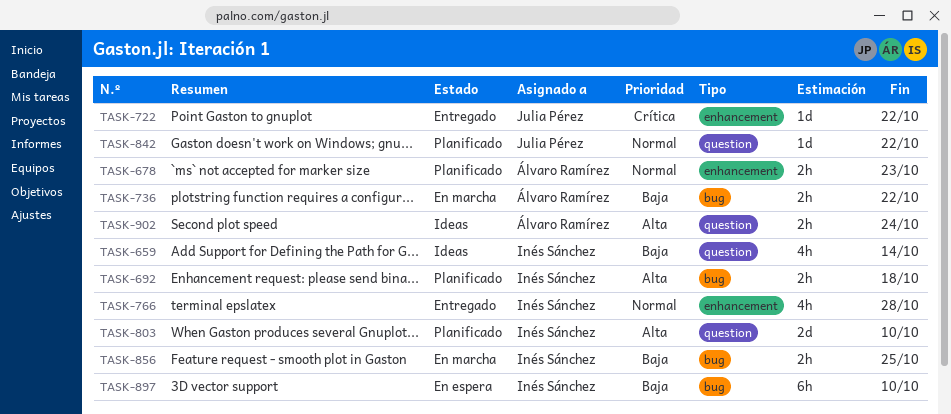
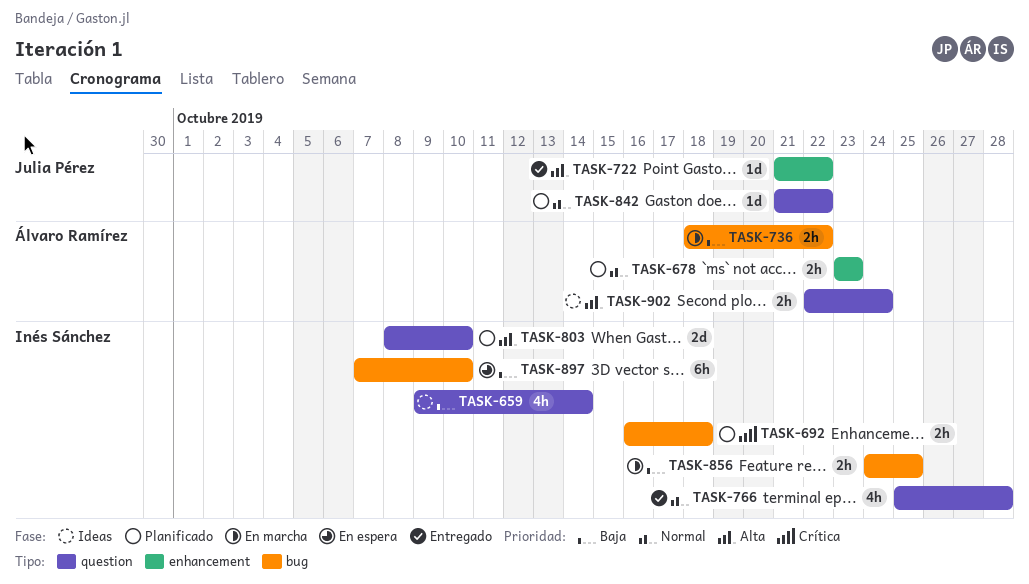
TASK-692, priority: Alta -> Crítica
TASK-722, priority: Crítica -> Alta
TASK-766, label: enhancement -> question

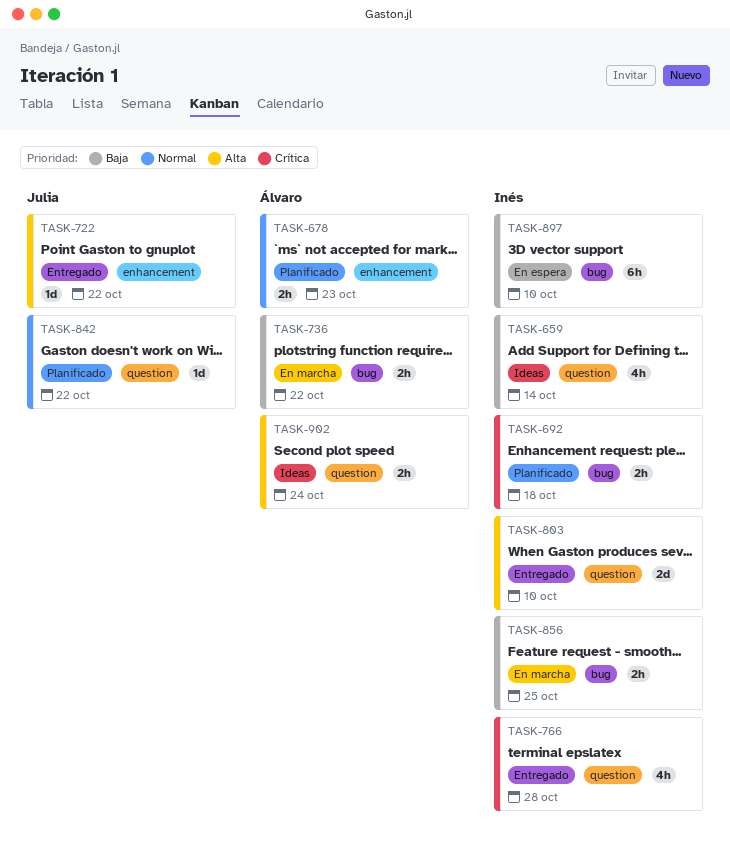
TASK-766, priority: Normal -> Crítica
TASK-803, status: Planificado -> Entregado

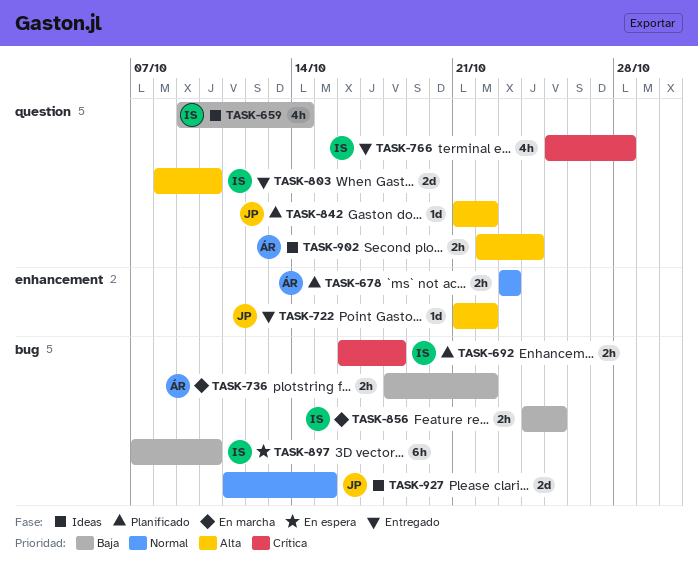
TASK-842, priority: Normal -> Alta
TASK-927: none -> present

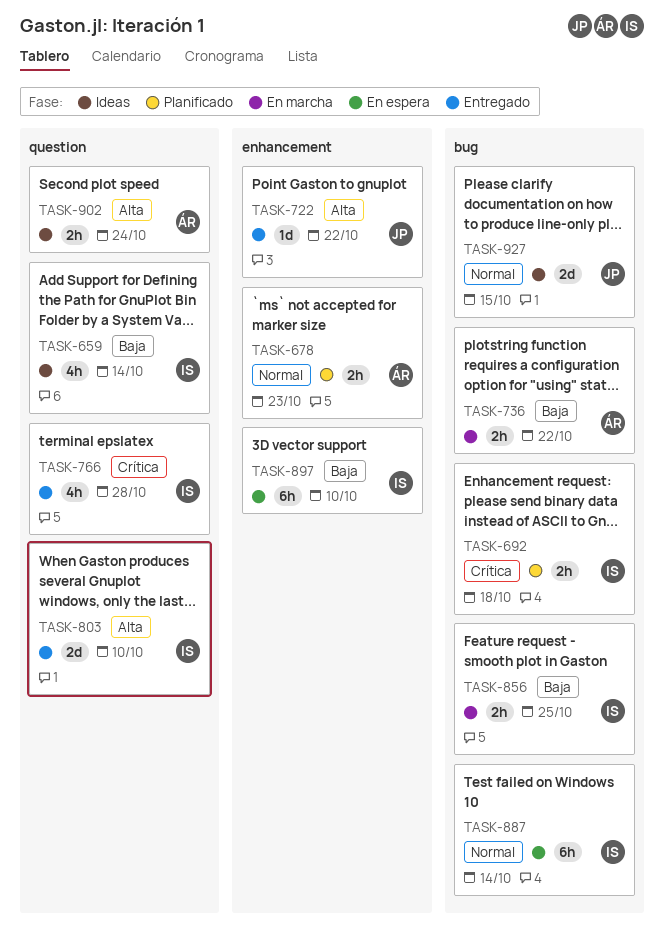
TASK-842: present -> none
TASK-887: none -> present
TASK-897, label: bug -> enhancement

